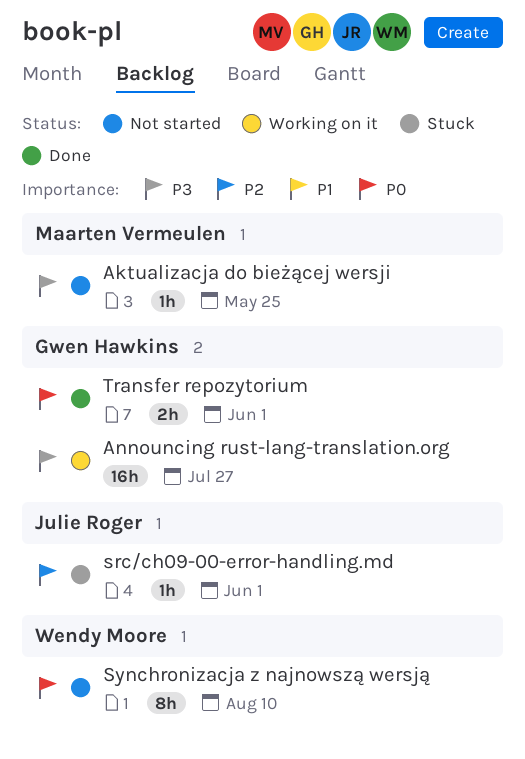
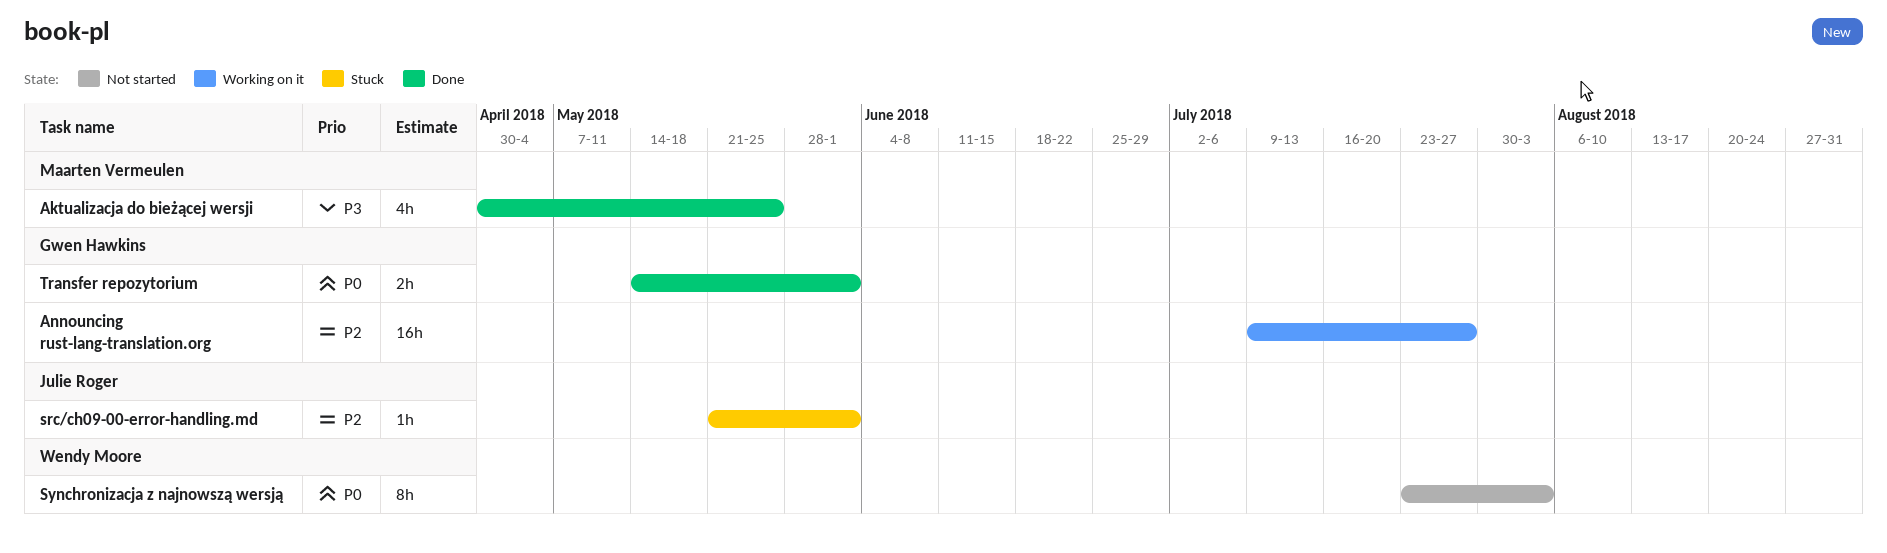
Aktualizacja do bieżącej wersji, status: Not started -> Done
Aktualizacja do bieżącej wersji, estimate: 1h -> 4h
Announcing rust-lang-translation.org, priority: P3 -> P2
Synchronizacja z najnowszą wersją, due: Aug 10 -> Aug 3

